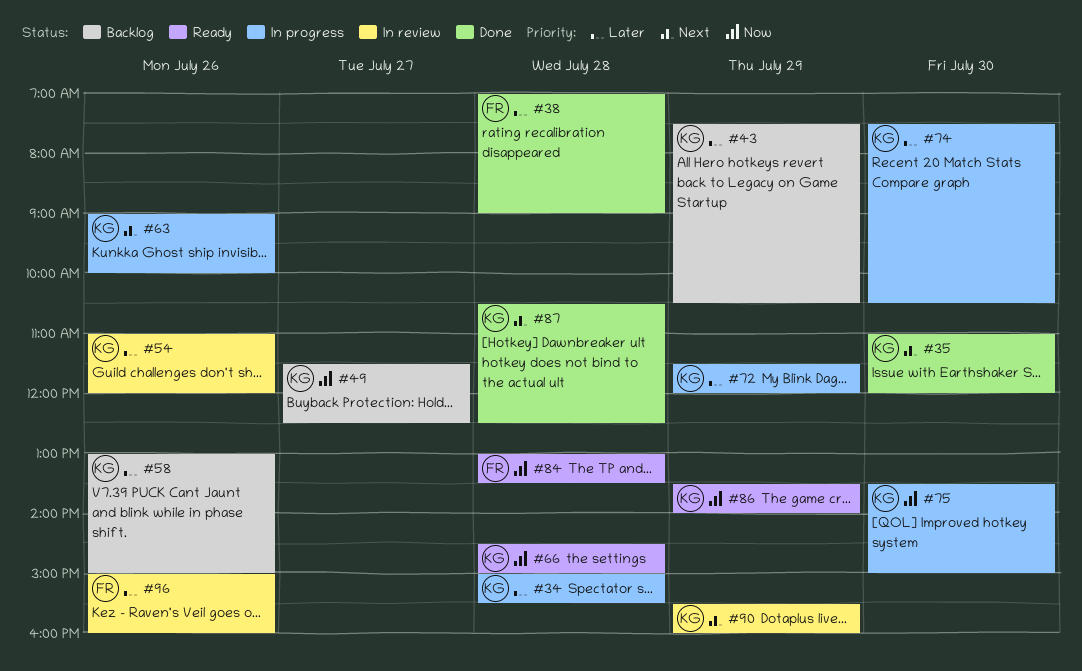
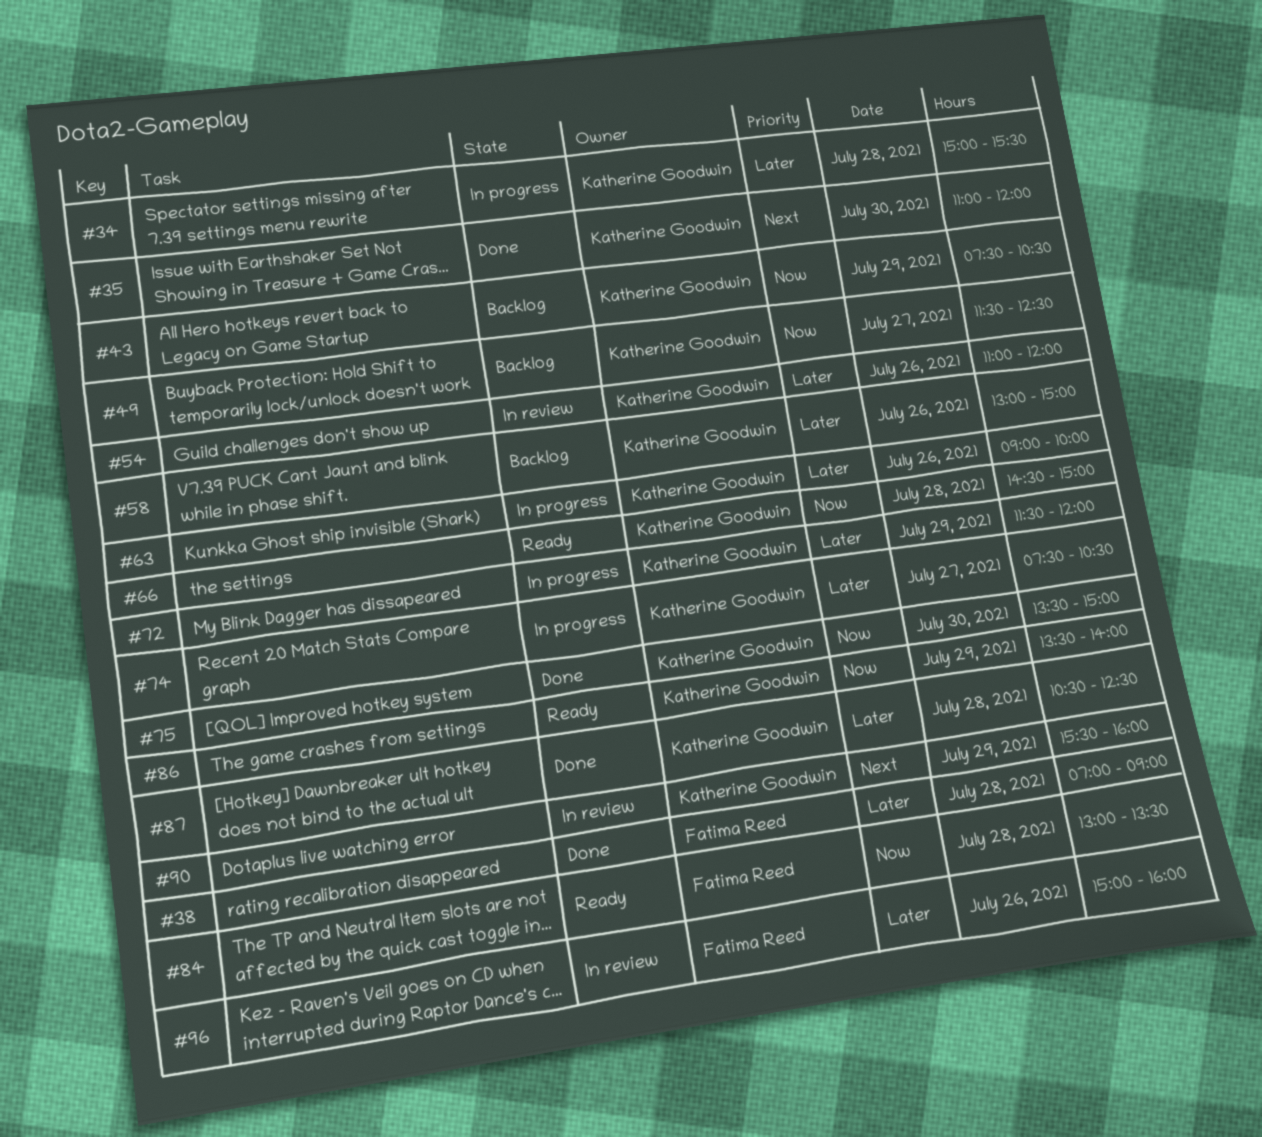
#43, priority: Later -> Now
#63, priority: Next -> Later
#74, day: Jul 30 -> Jul 27
#75, status: In progress -> Done
#87, priority: Next -> Later

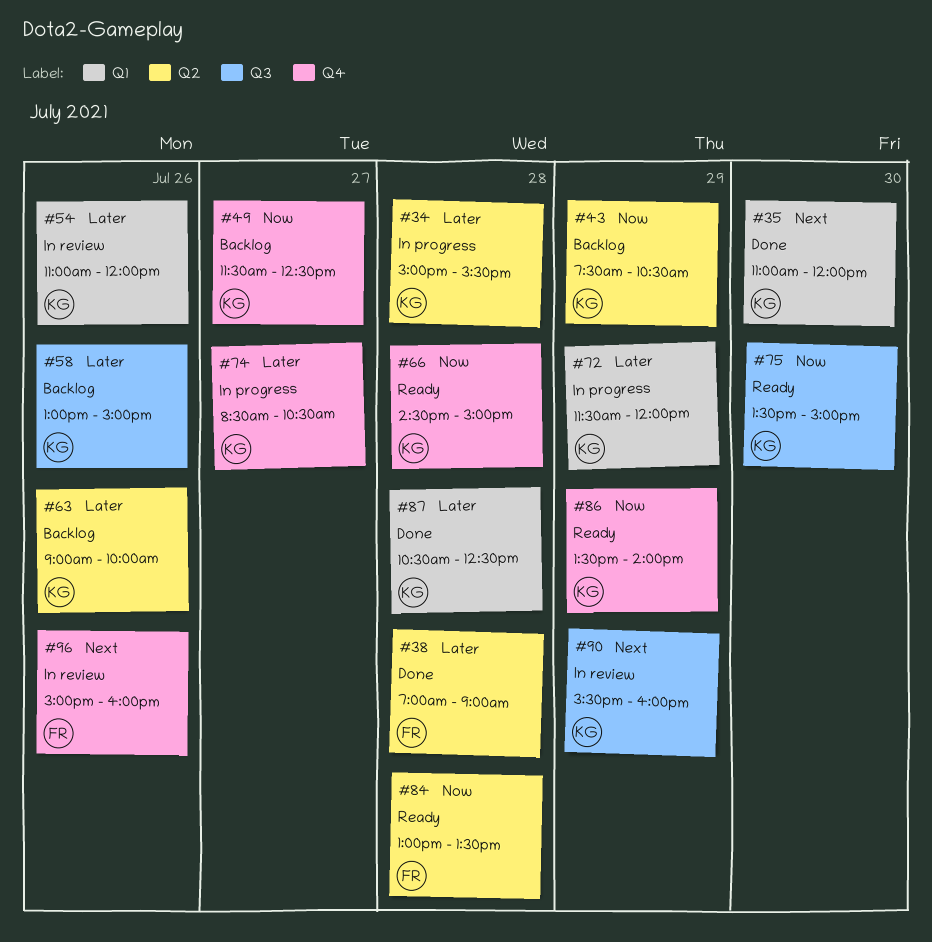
#63, status: In progress -> Backlog
#74, begins: 07:30 -> 08:30
#75, status: Done -> Ready
#96, priority: Later -> Next

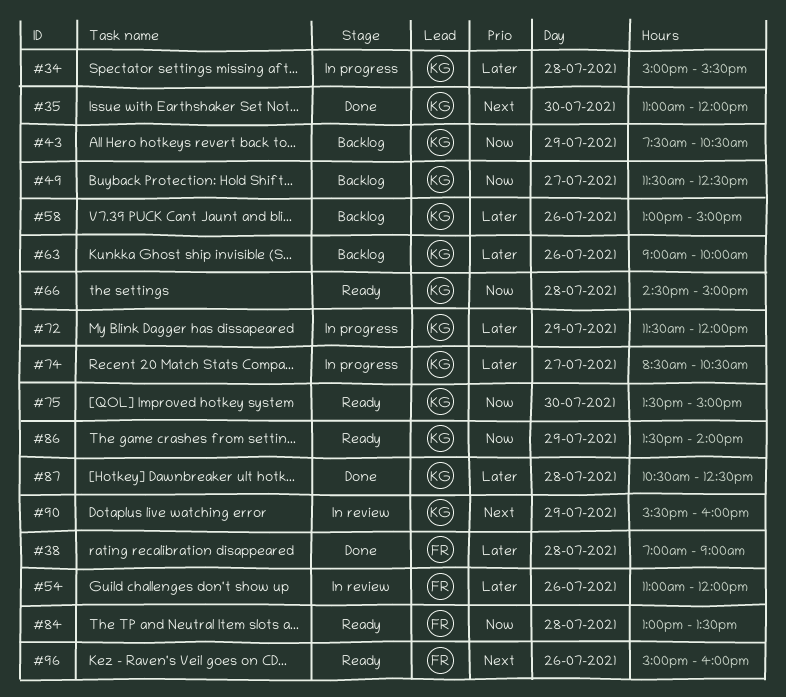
#54, owner: KG -> FR
#96, status: In review -> Ready

